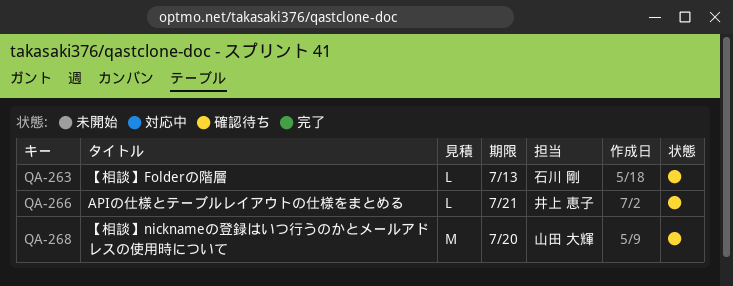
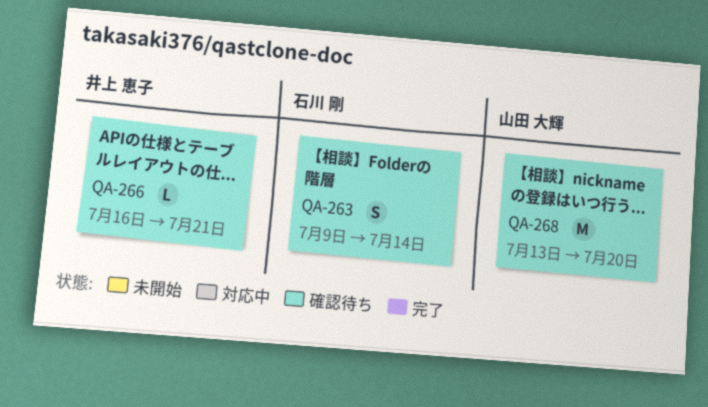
QA-263, estimate: L -> S
QA-263, due: Jul 13 -> Jul 14

